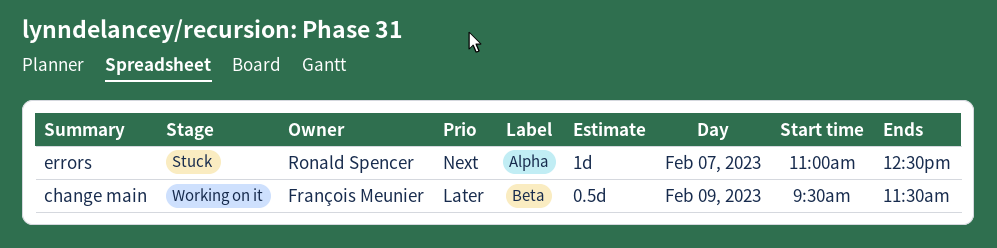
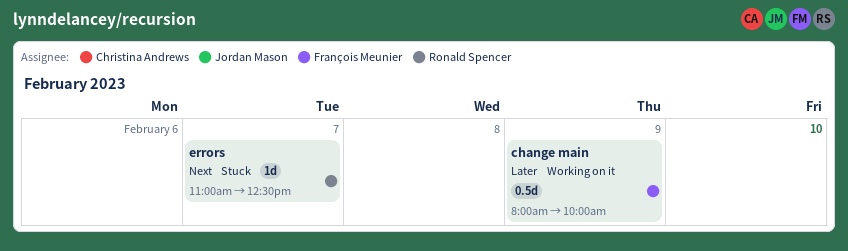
change main, begins: 09:30 -> 08:00
change main, ends: 11:30 -> 10:00

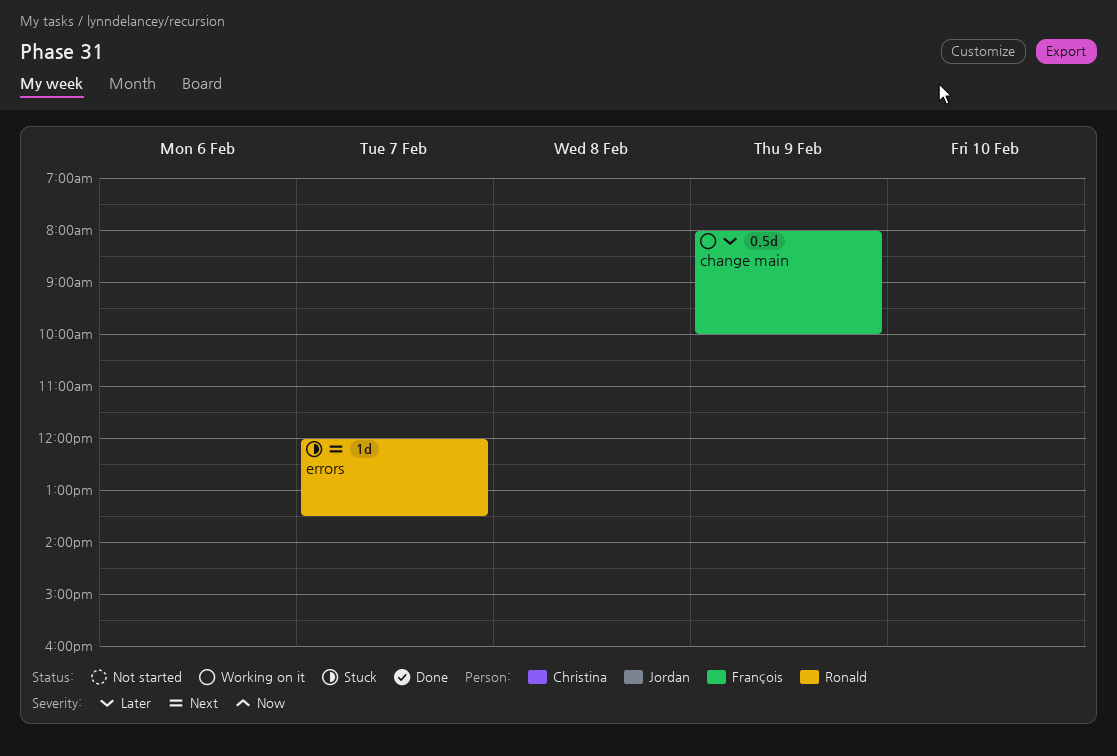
errors, begins: 11:00 -> 12:00
errors, ends: 12:30 -> 13:30

